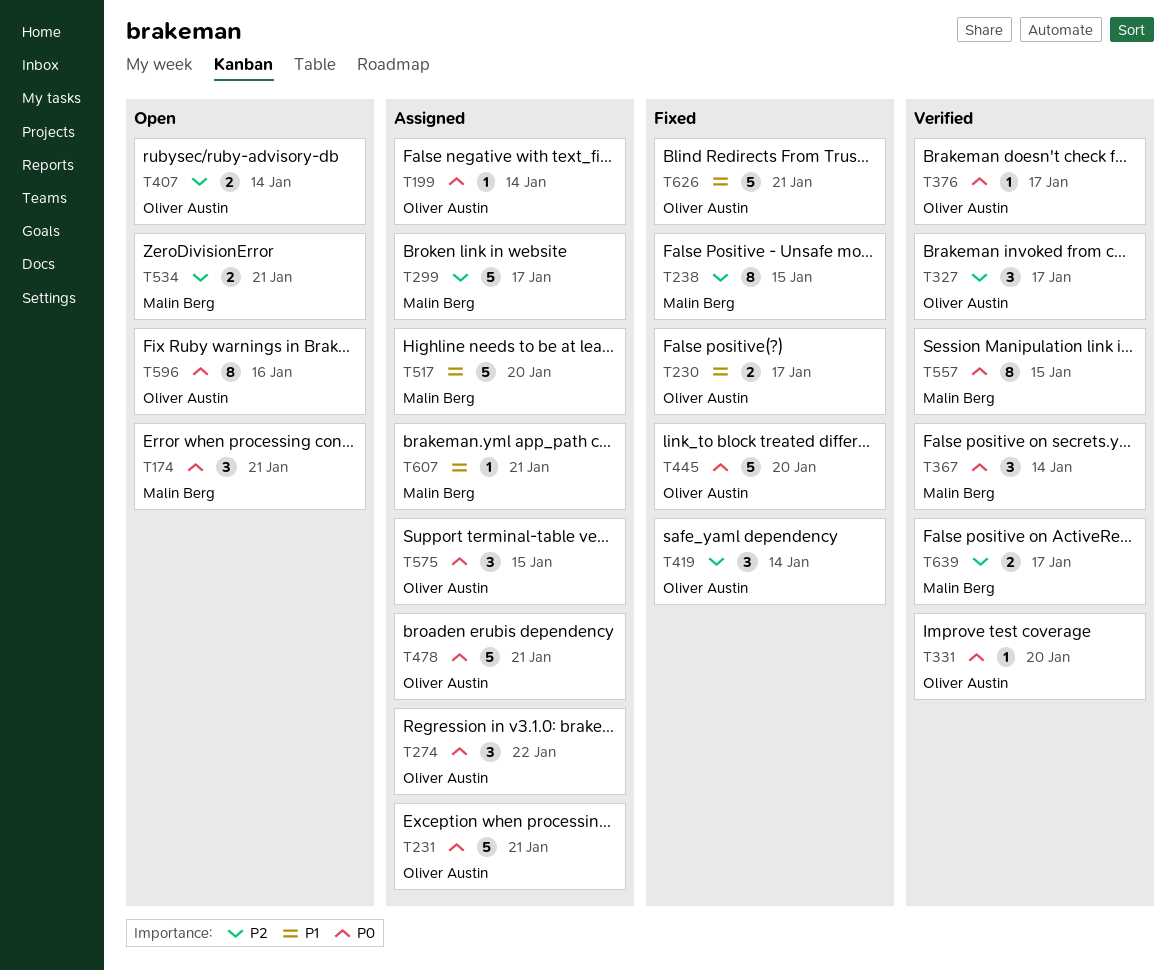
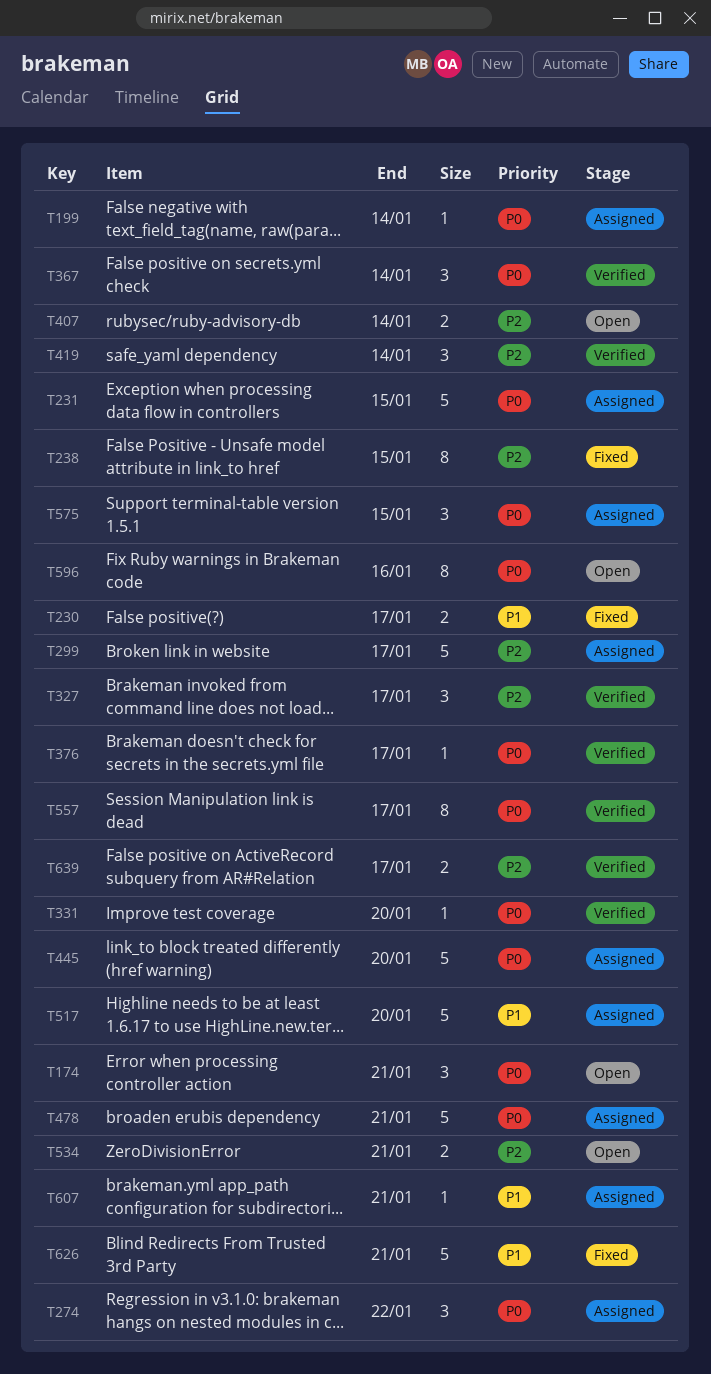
T231, due: Jan 21 -> Jan 15
T419, status: Fixed -> Verified
T445, status: Fixed -> Assigned
T557, due: Jan 15 -> Jan 17

